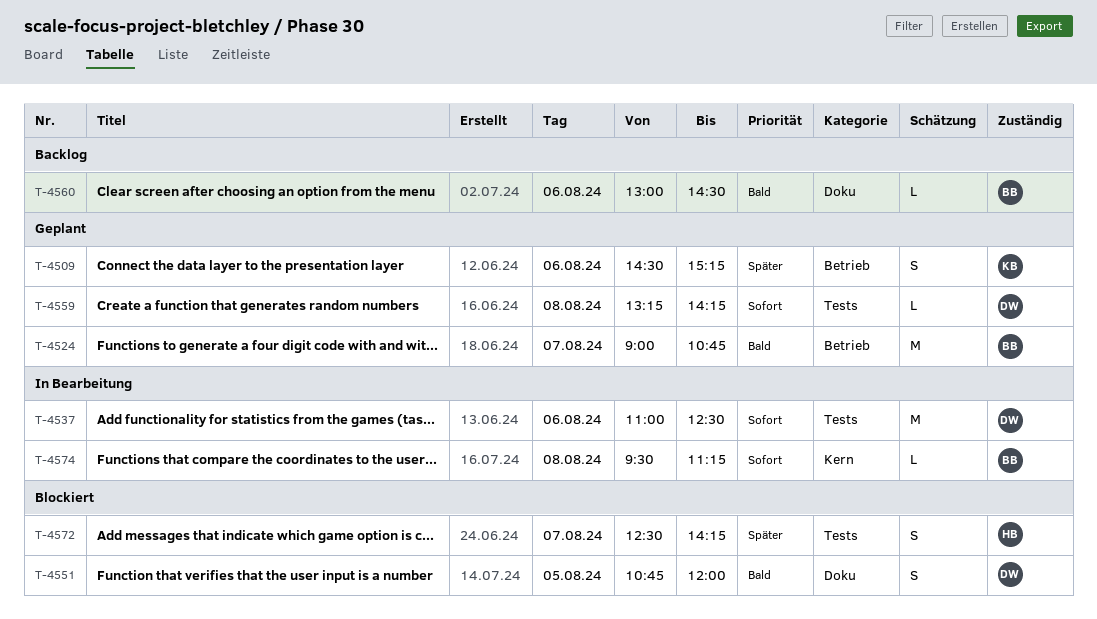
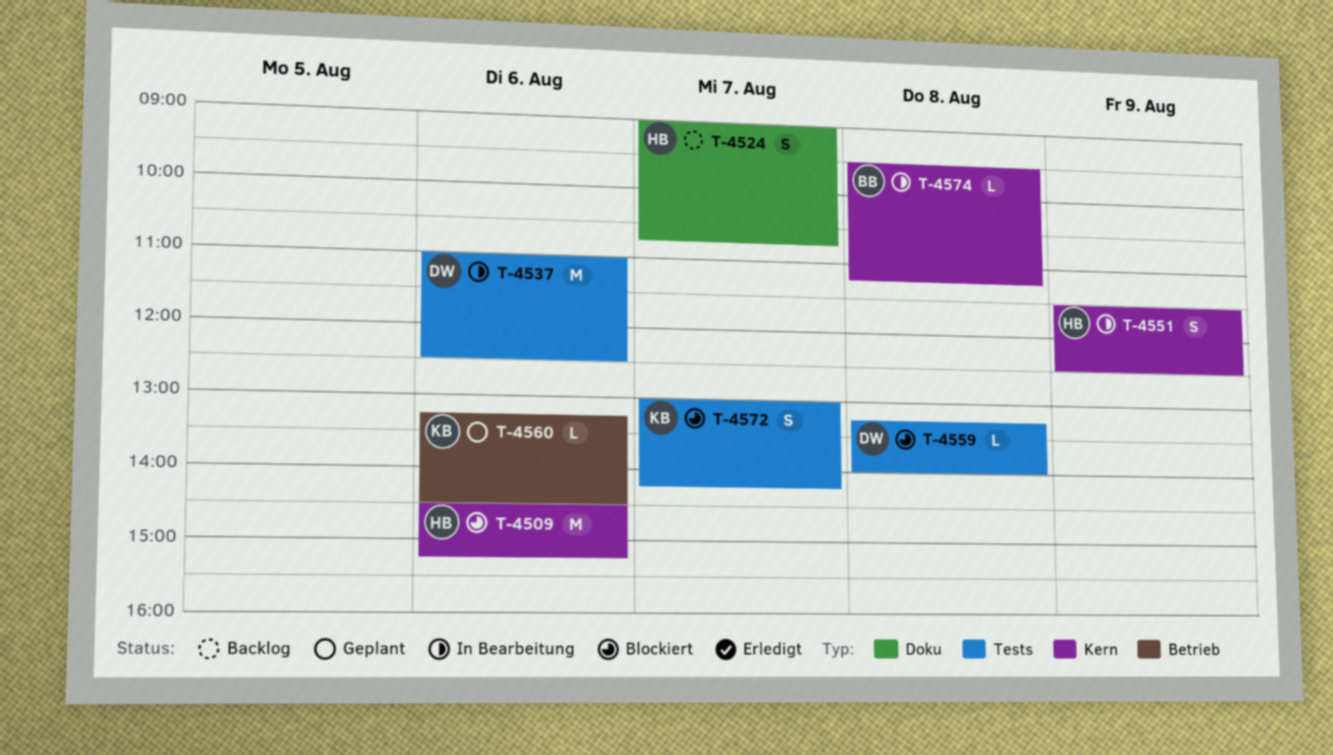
T-4509, status: Geplant -> Blockiert
T-4509, owner: KB -> HB
T-4509, label: Betrieb -> Kern
T-4509, estimate: S -> M
T-4524, status: Geplant -> Backlog
T-4524, owner: BB -> HB
T-4524, label: Betrieb -> Doku
T-4524, estimate: M -> S
T-4551, status: Blockiert -> In Bearbeitung
T-4551, owner: DW -> HB
T-4551, label: Doku -> Kern
T-4551, day: Aug 5 -> Aug 9
T-4551, begins: 10:45 -> 11:30
T-4551, ends: 12:00 -> 12:30
T-4559, status: Geplant -> Blockiert
T-4559, ends: 14:15 -> 14:00
T-4560, status: Backlog -> Geplant
T-4560, owner: BB -> KB
T-4560, label: Doku -> Betrieb
T-4560, begins: 13:00 -> 13:15
T-4572, owner: HB -> KB
T-4572, begins: 12:30 -> 13:00

